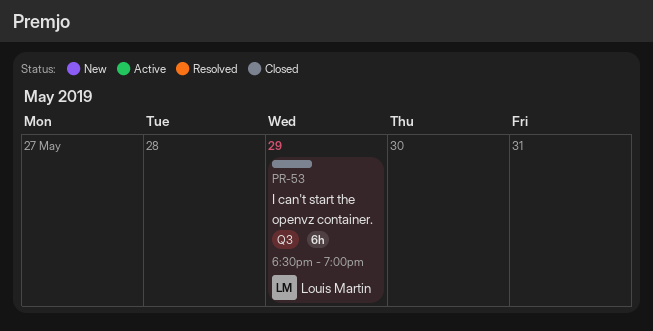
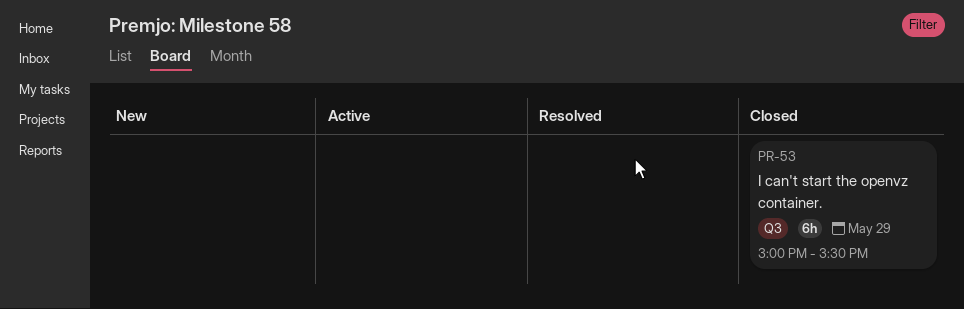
PR-53, begins: 18:30 -> 15:00
PR-53, ends: 19:00 -> 15:30

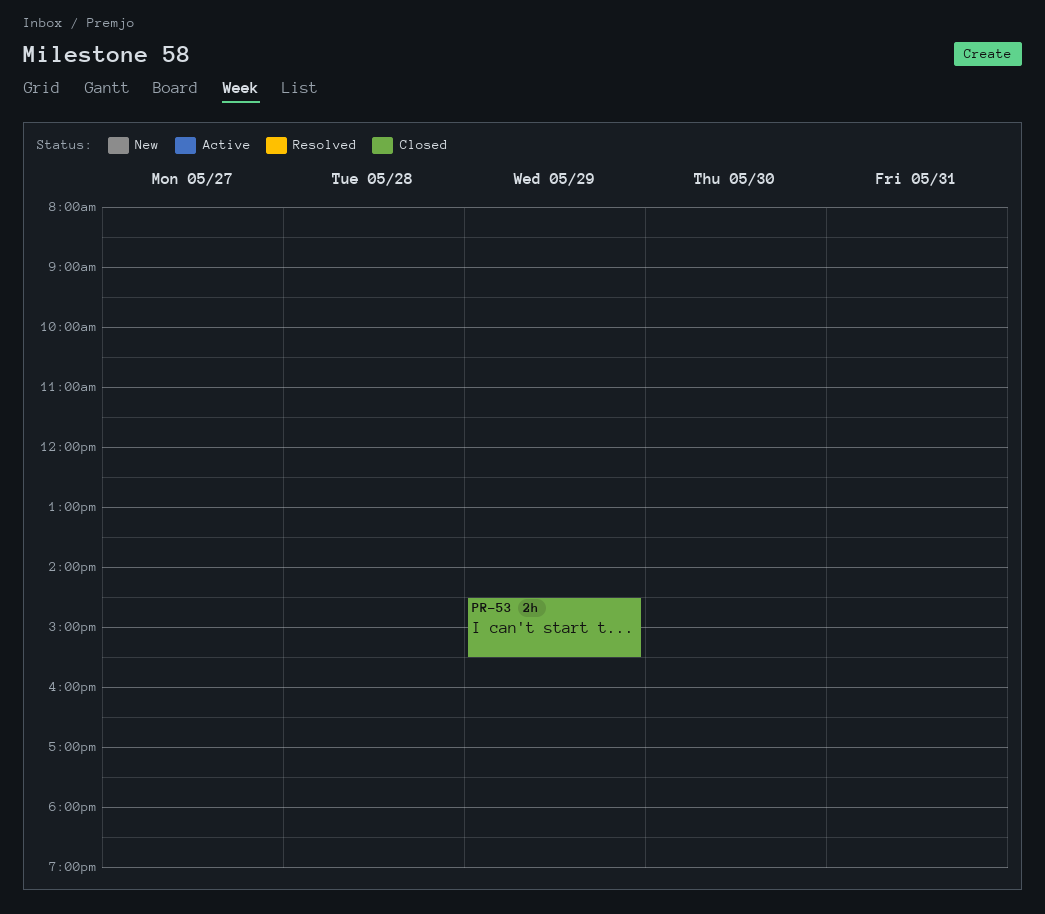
PR-53, estimate: 6h -> 2h
PR-53, begins: 15:00 -> 14:30

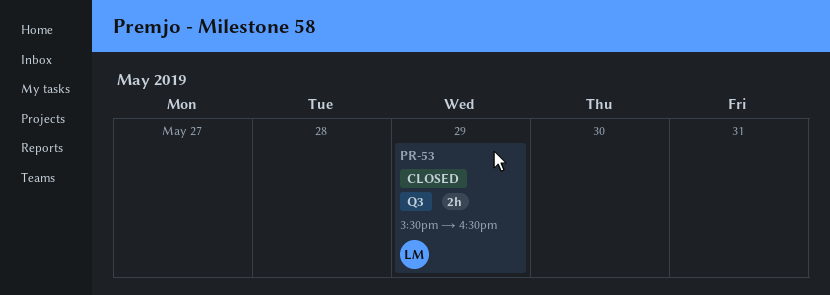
PR-53, begins: 14:30 -> 15:30
PR-53, ends: 15:30 -> 16:30

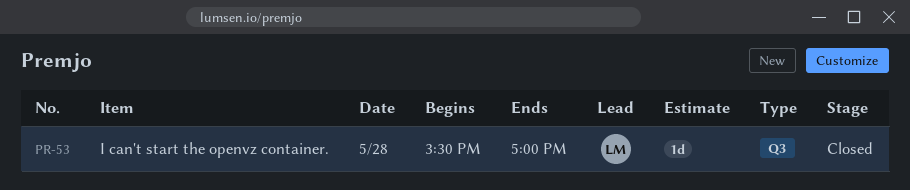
PR-53, estimate: 2h -> 1d
PR-53, day: May 29 -> May 28
PR-53, ends: 16:30 -> 17:00

